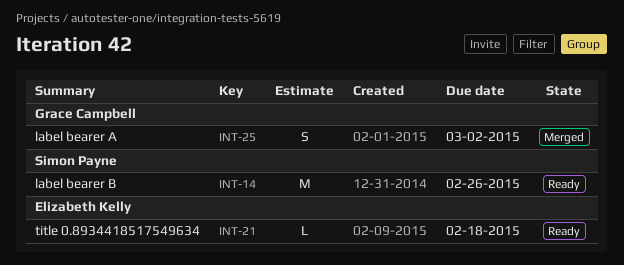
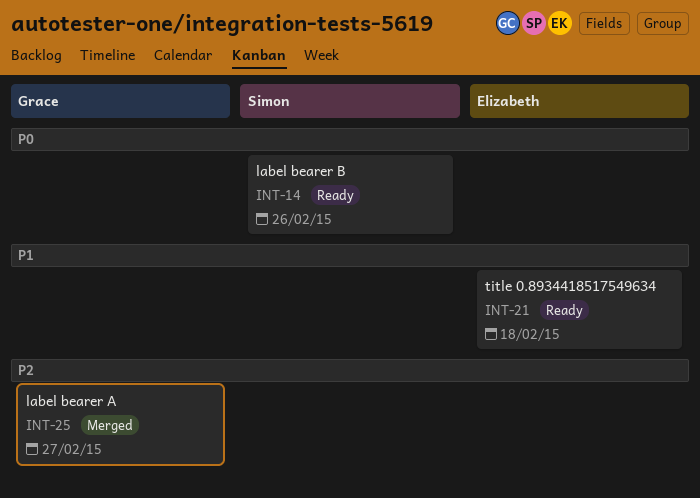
INT-25, due: Mar 2 -> Feb 27

